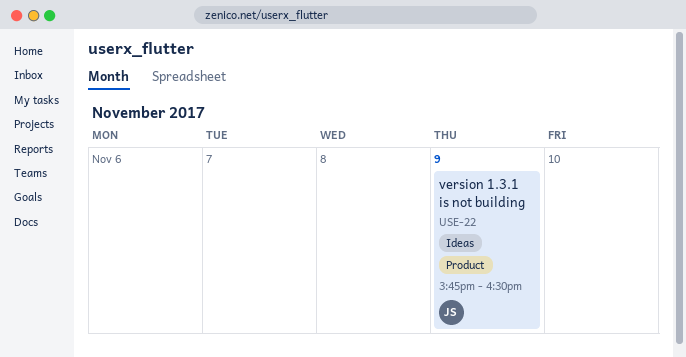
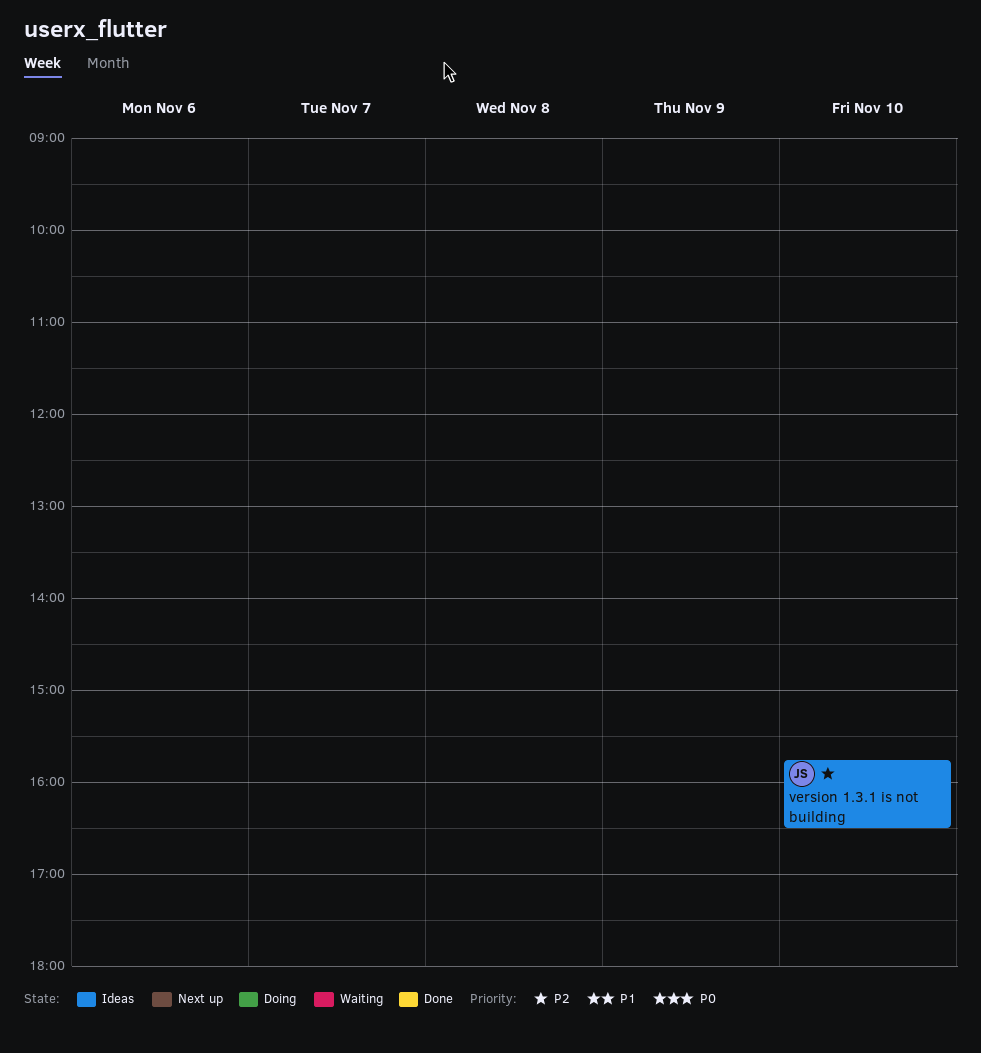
version 1.3.1 is not building, day: Nov 9 -> Nov 10

